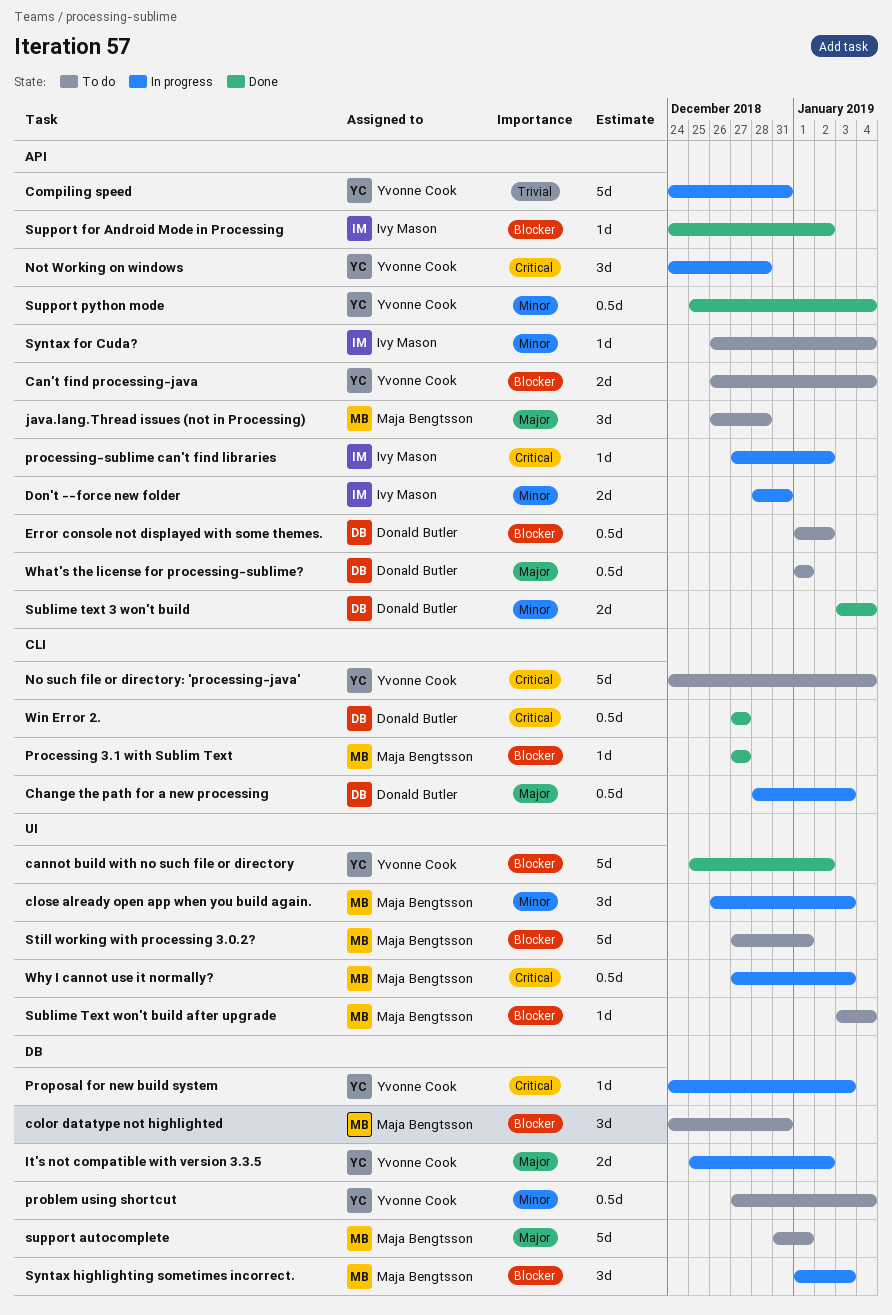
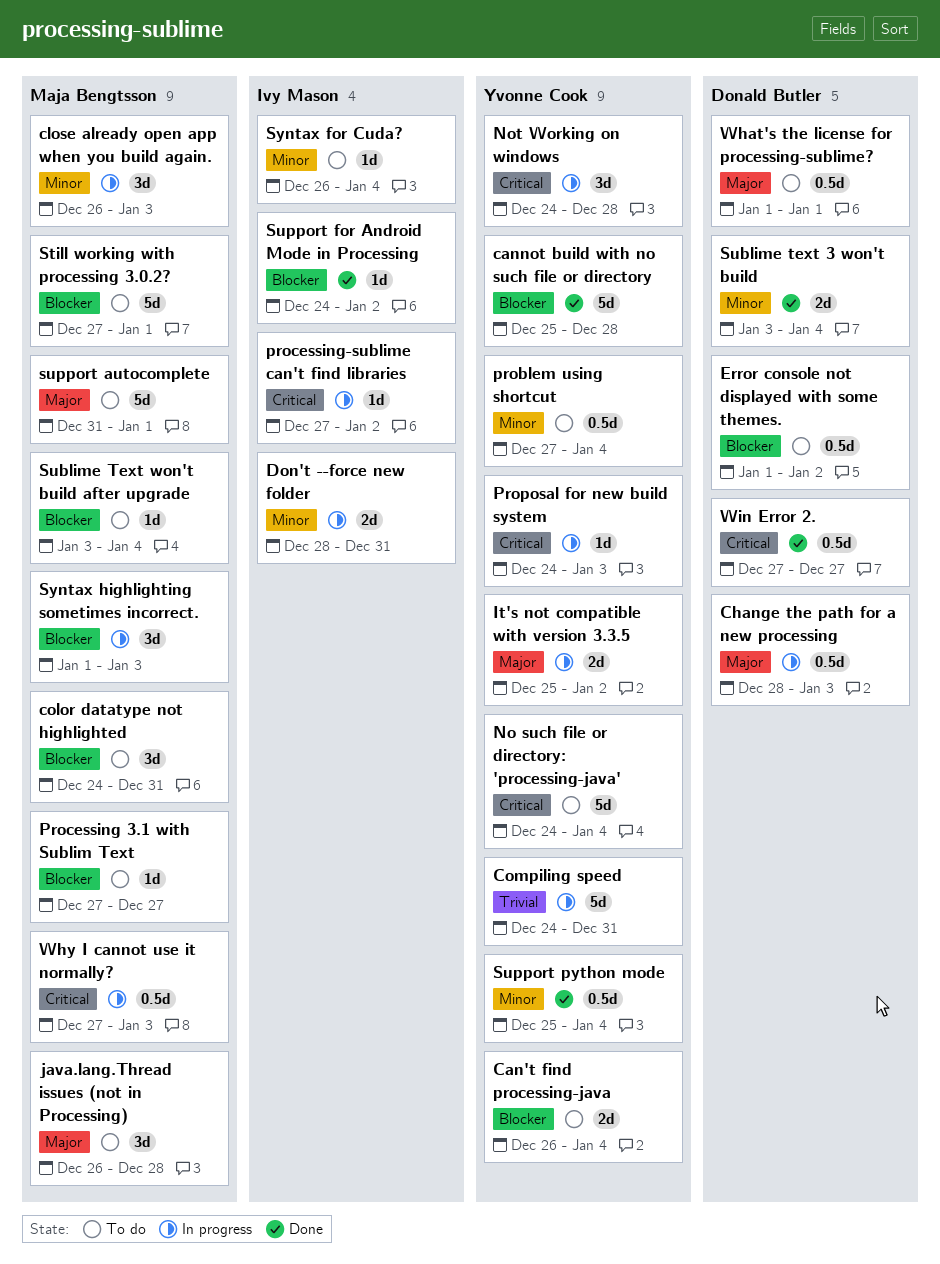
cannot build with no such file or directory, due: Jan 2 -> Dec 28
Processing 3.1 with Sublim Text, status: Done -> To do

